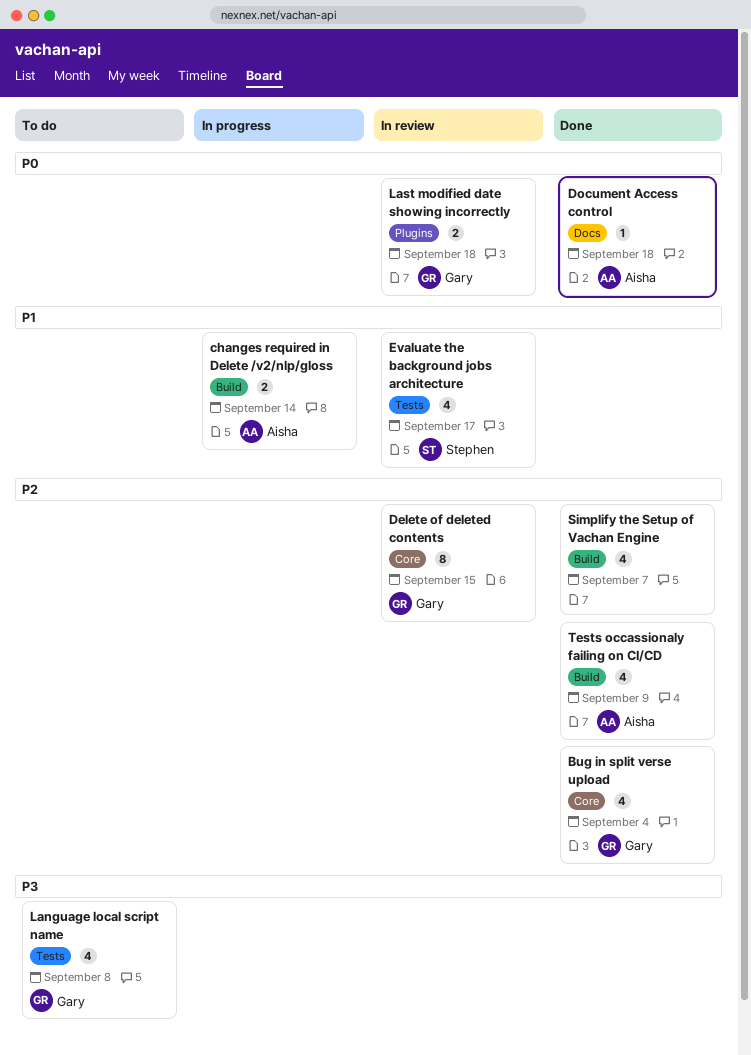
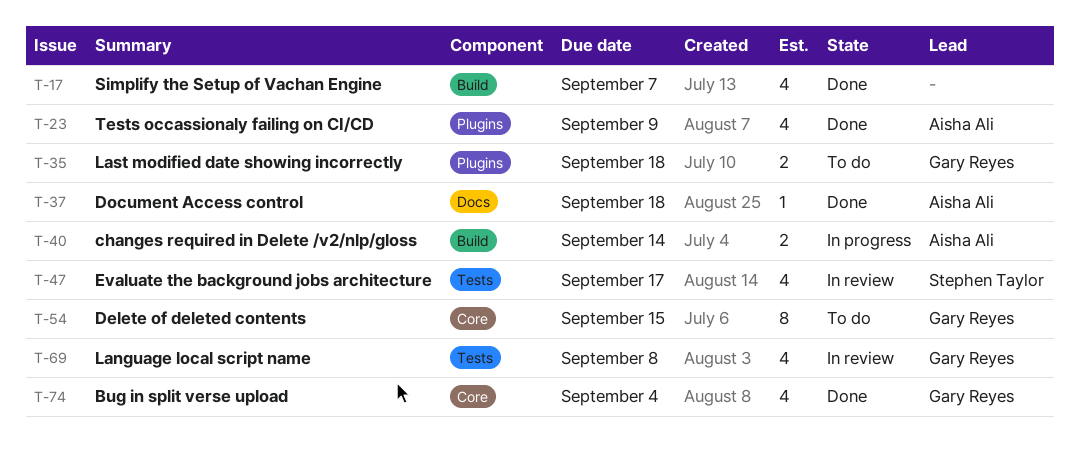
Delete of deleted contents, status: In review -> To do
Language local script name, status: To do -> In review
Last modified date showing incorrectly, status: In review -> To do
Tests occassionaly failing on CI/CD, label: Build -> Plugins

